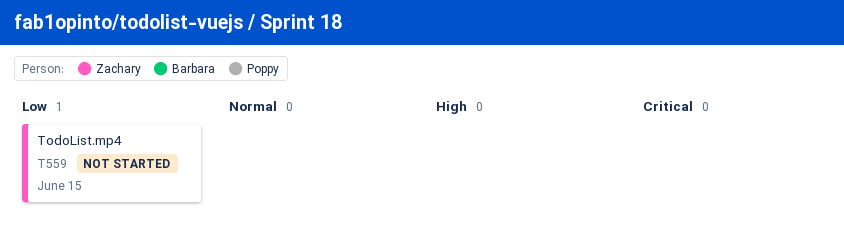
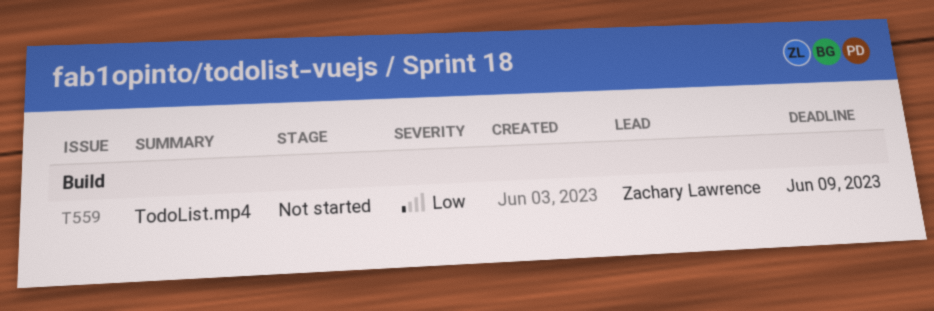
T559, due: Jun 15 -> Jun 9

